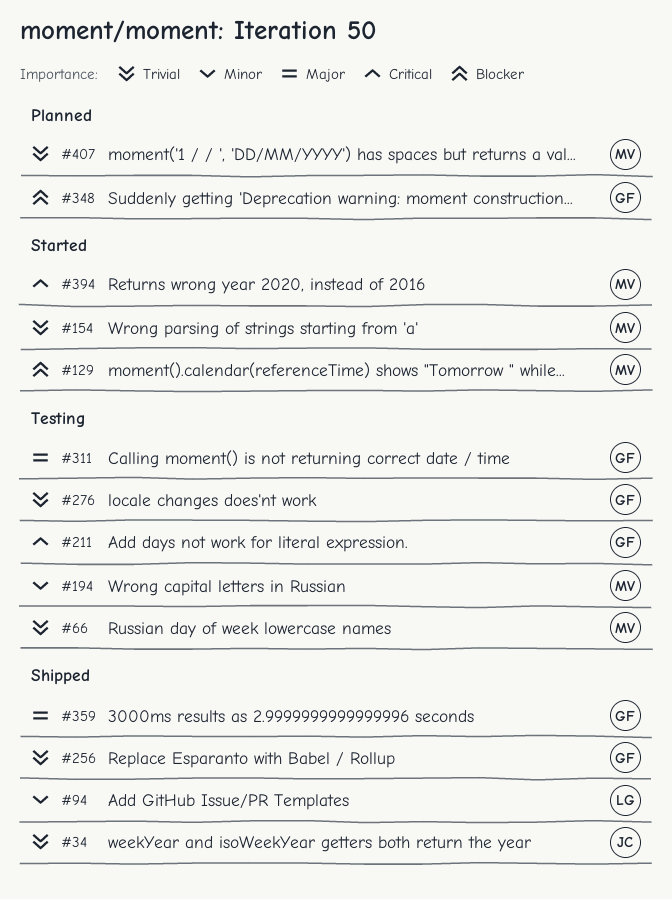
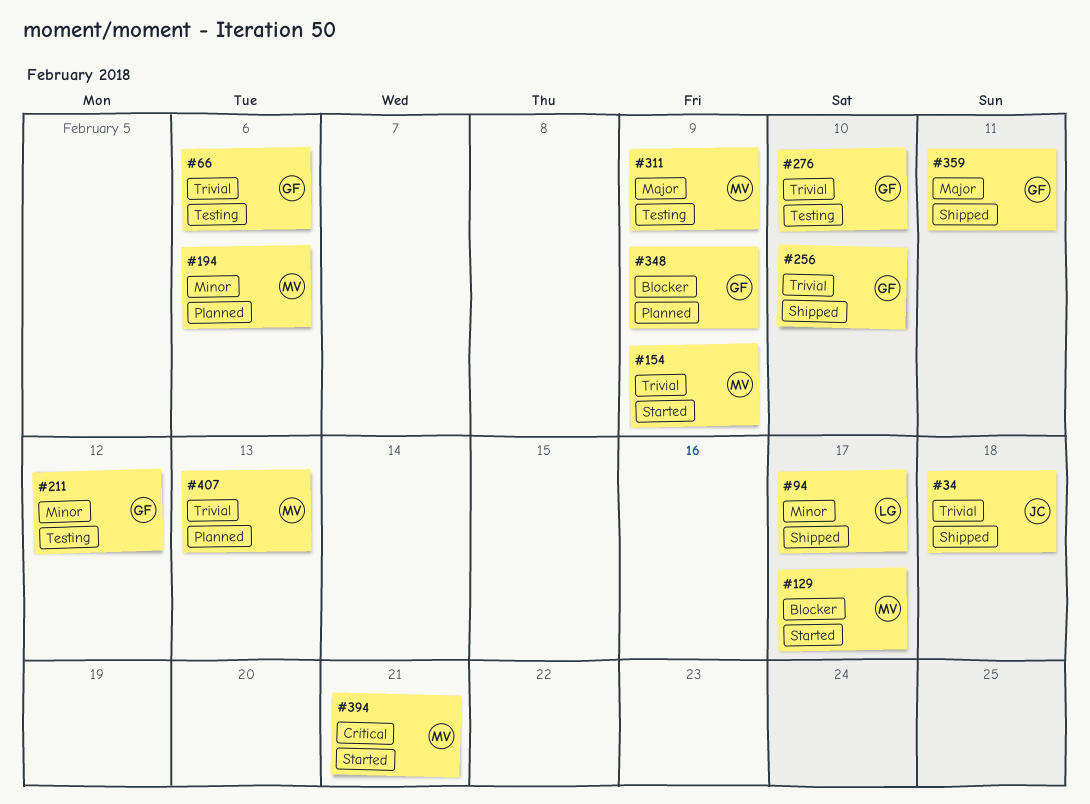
#66, owner: MV -> GF
#194, status: Testing -> Planned
#211, priority: Critical -> Minor
#311, owner: GF -> MV

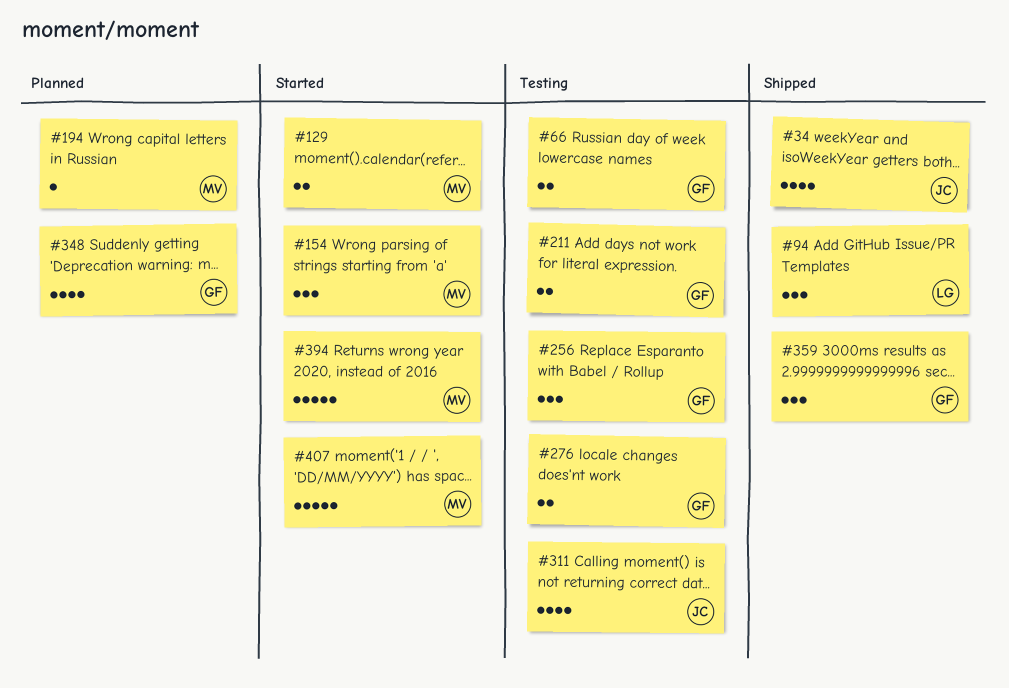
#256, status: Shipped -> Testing
#311, owner: MV -> JC
#407, status: Planned -> Started

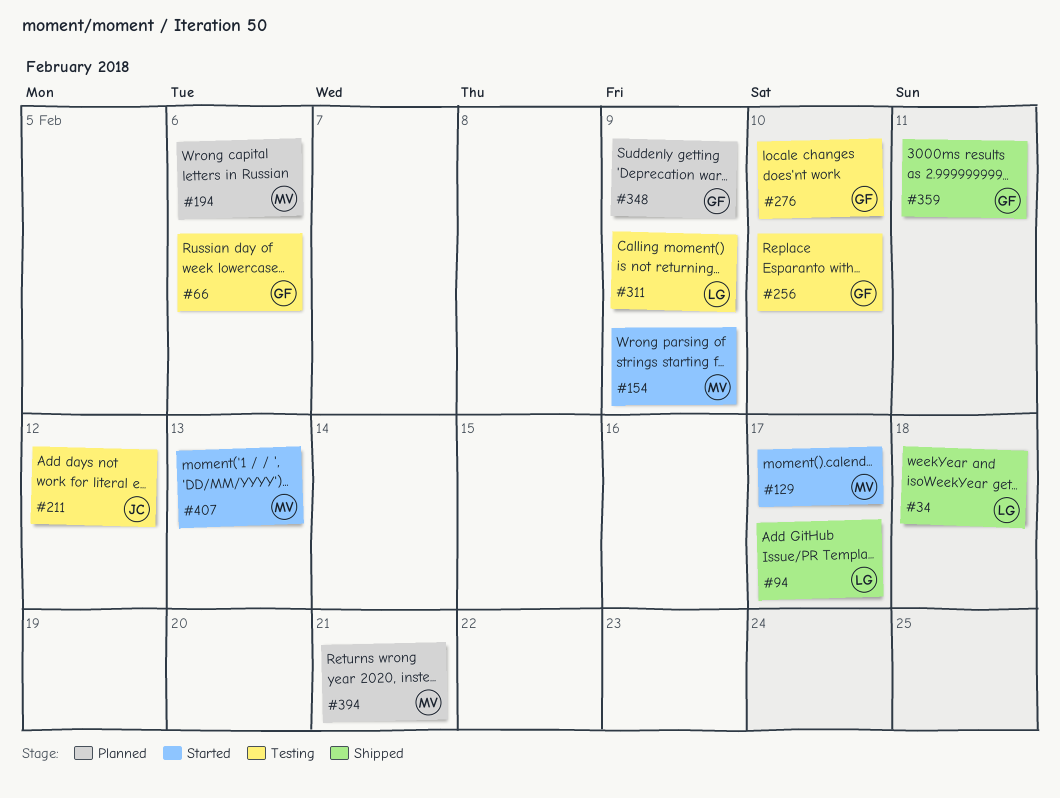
#34, owner: JC -> LG
#211, owner: GF -> JC
#311, owner: JC -> LG
#394, status: Started -> Planned

